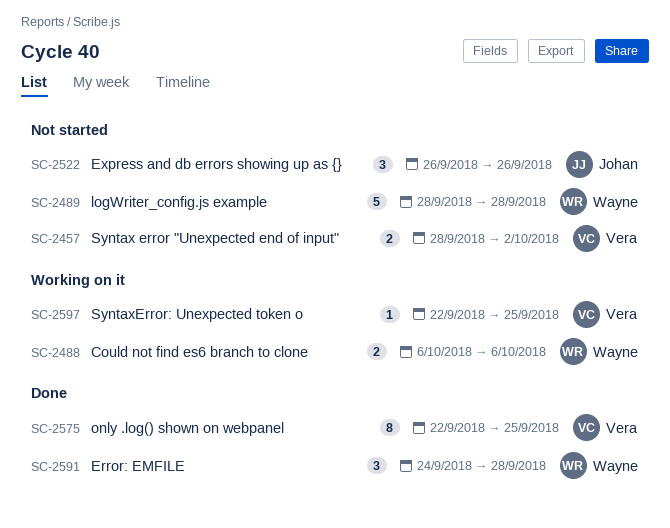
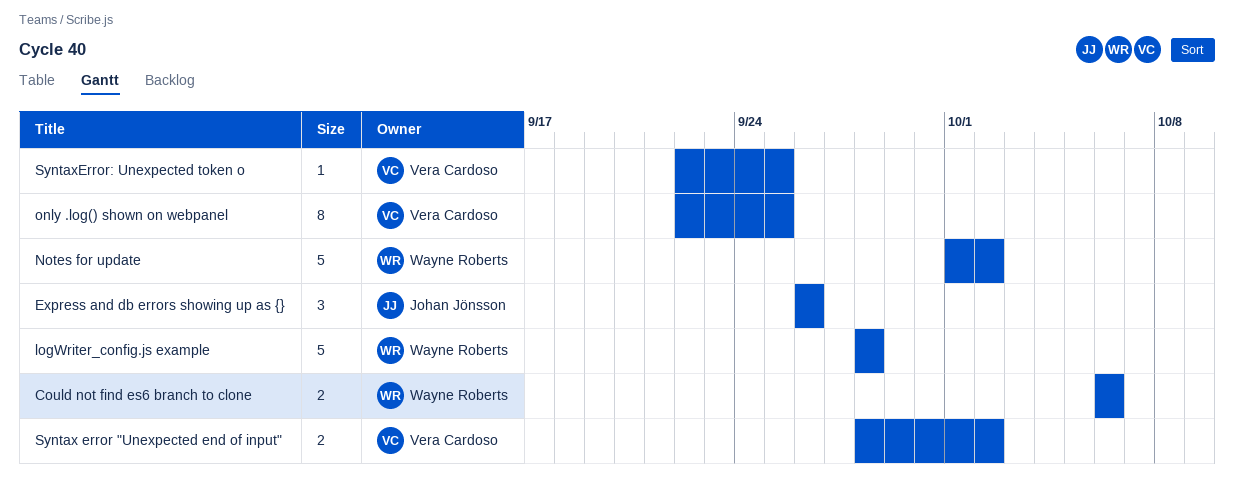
Error: EMFILE: present -> none
Notes for update: none -> present

